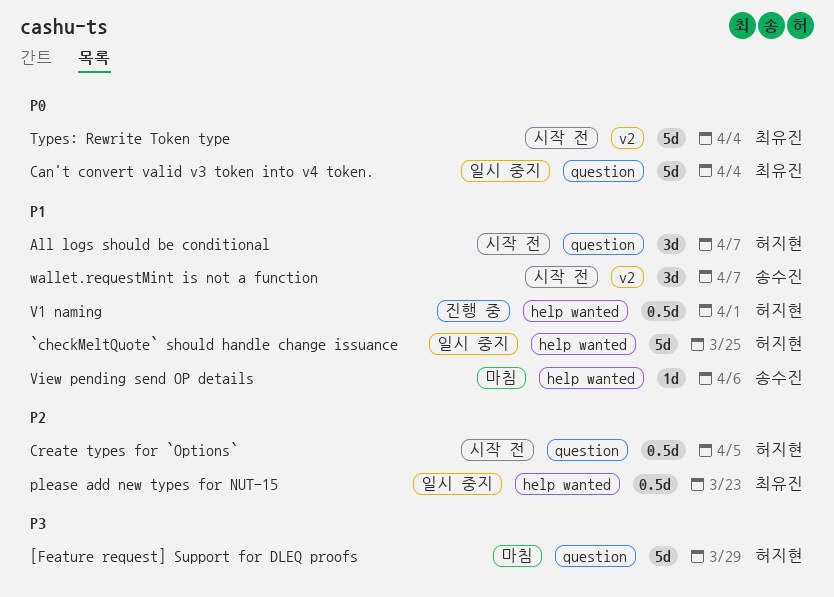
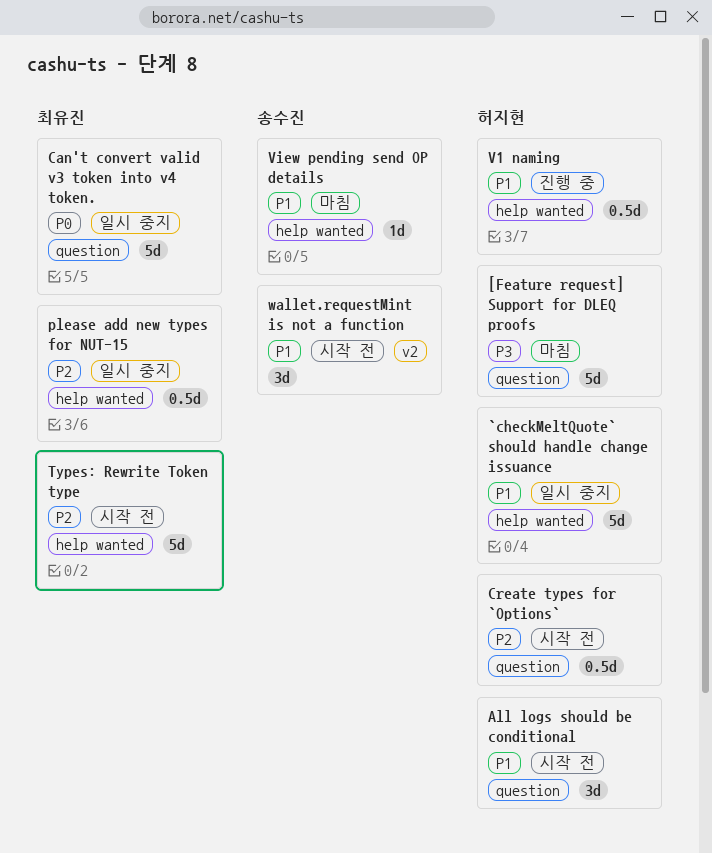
Types: Rewrite Token type, priority: P0 -> P2
Types: Rewrite Token type, label: v2 -> help wanted

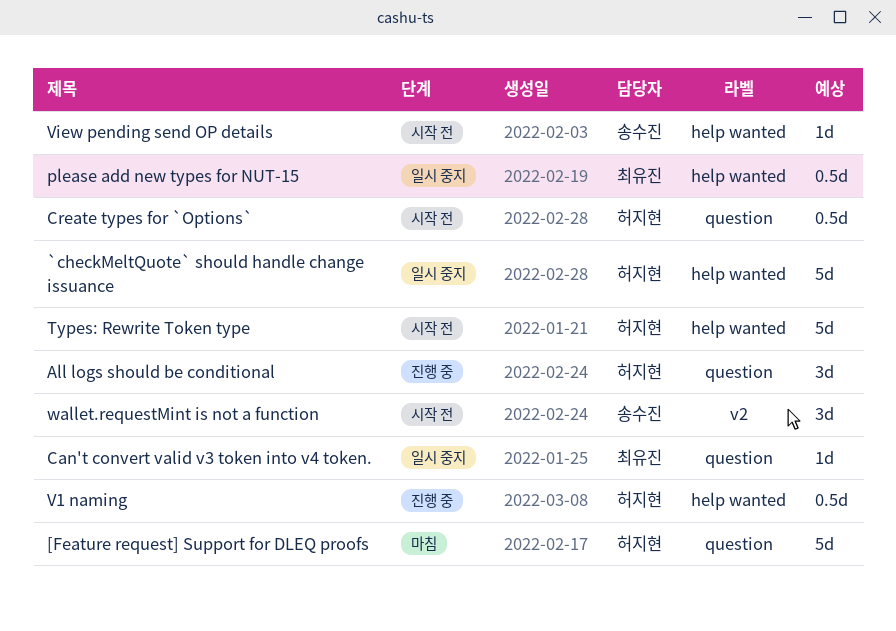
All logs should be conditional, status: 시작 전 -> 진행 중
Can't convert valid v3 token into v4 token., estimate: 5d -> 1d
Types: Rewrite Token type, owner: 최유진 -> 허지현
View pending send OP details, status: 마침 -> 시작 전

